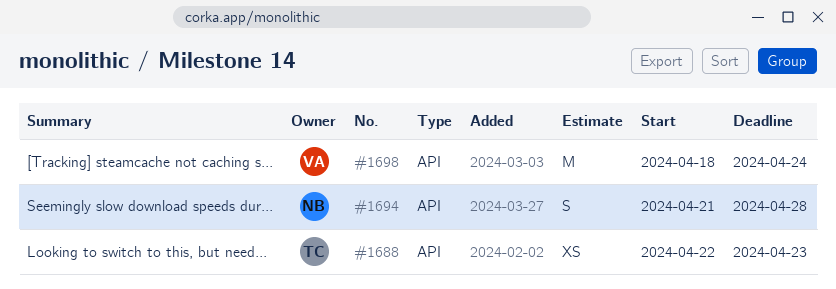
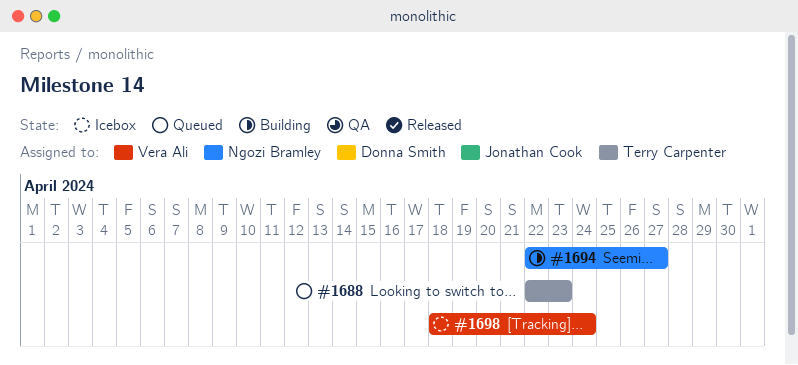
#1694, start: Apr 21 -> Apr 22
#1694, due: Apr 28 -> Apr 27

